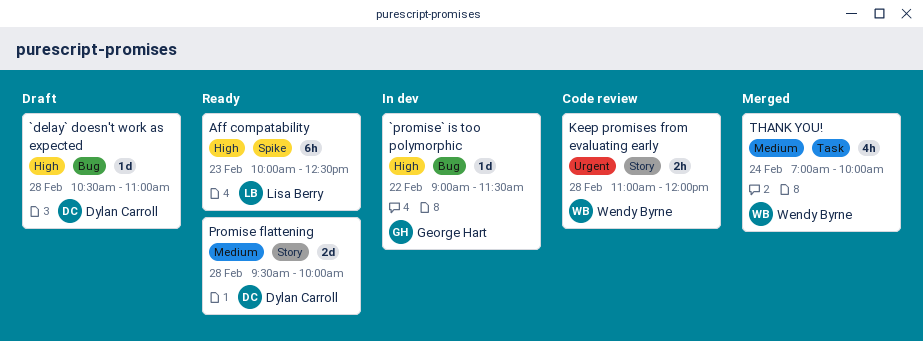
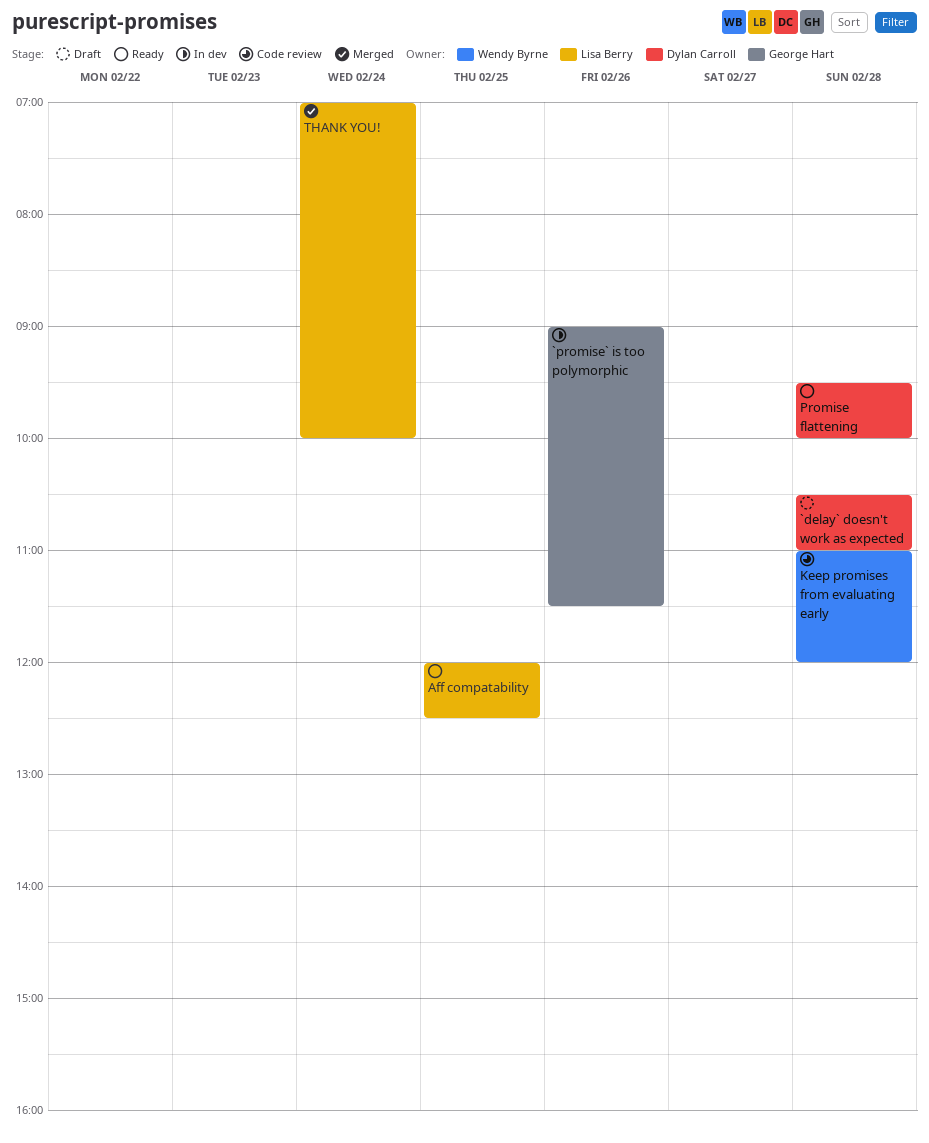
`promise` is too polymorphic, day: Feb 22 -> Feb 26
Aff compatability, day: Feb 23 -> Feb 25
Aff compatability, begins: 10:00 -> 12:00
THANK YOU!, owner: Wendy Byrne -> Lisa Berry

